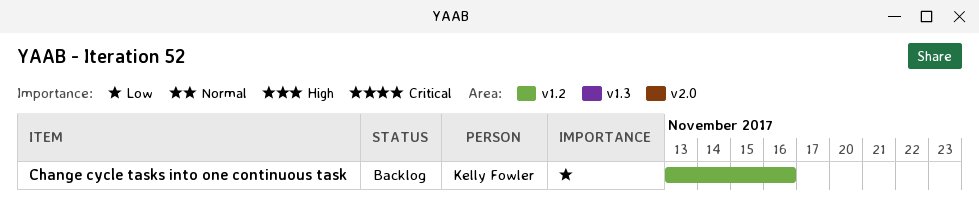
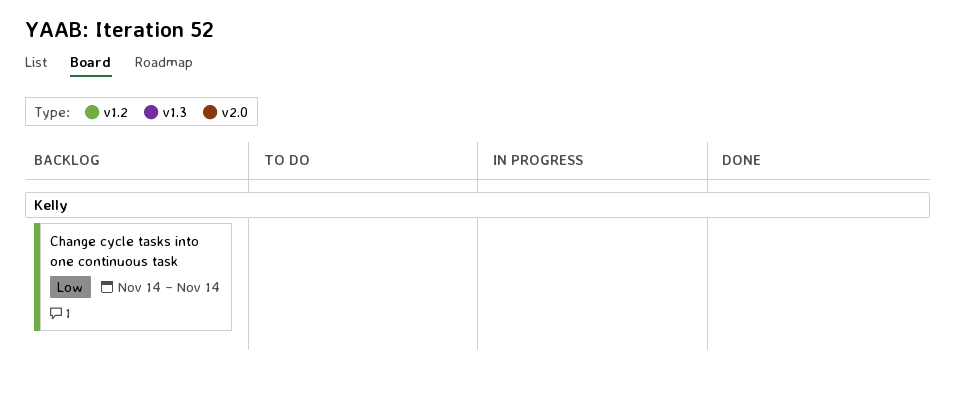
Change cycle tasks into one continuous task, start: Nov 13 -> Nov 14
Change cycle tasks into one continuous task, due: Nov 16 -> Nov 14

